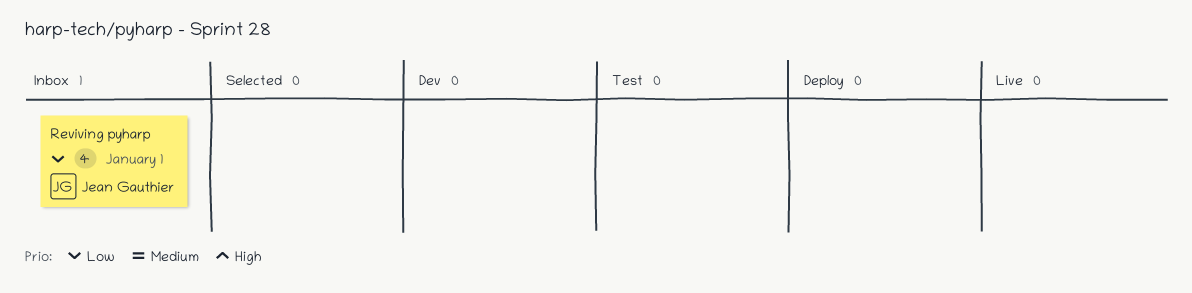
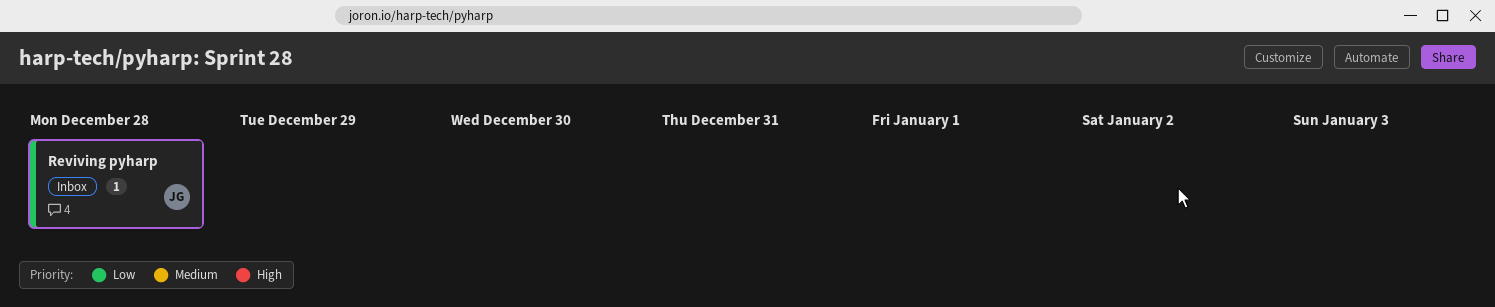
Reviving pyharp, estimate: 4 -> 1
Reviving pyharp, due: Jan 1 -> Dec 28

